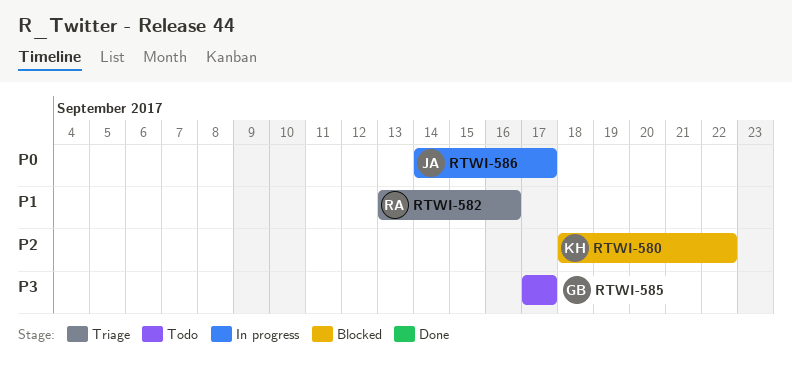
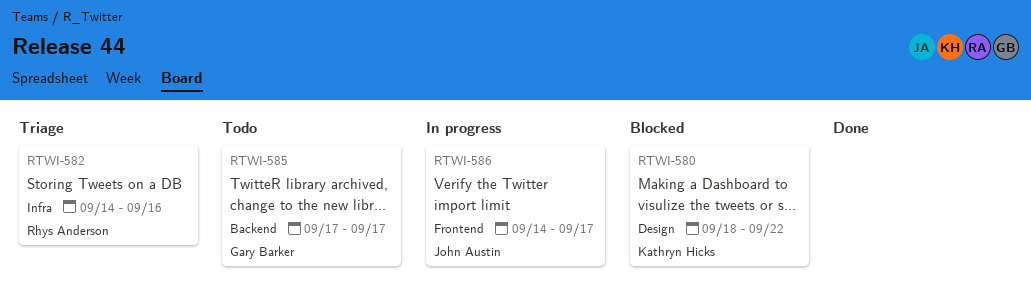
RTWI-582, start: Sep 13 -> Sep 14

